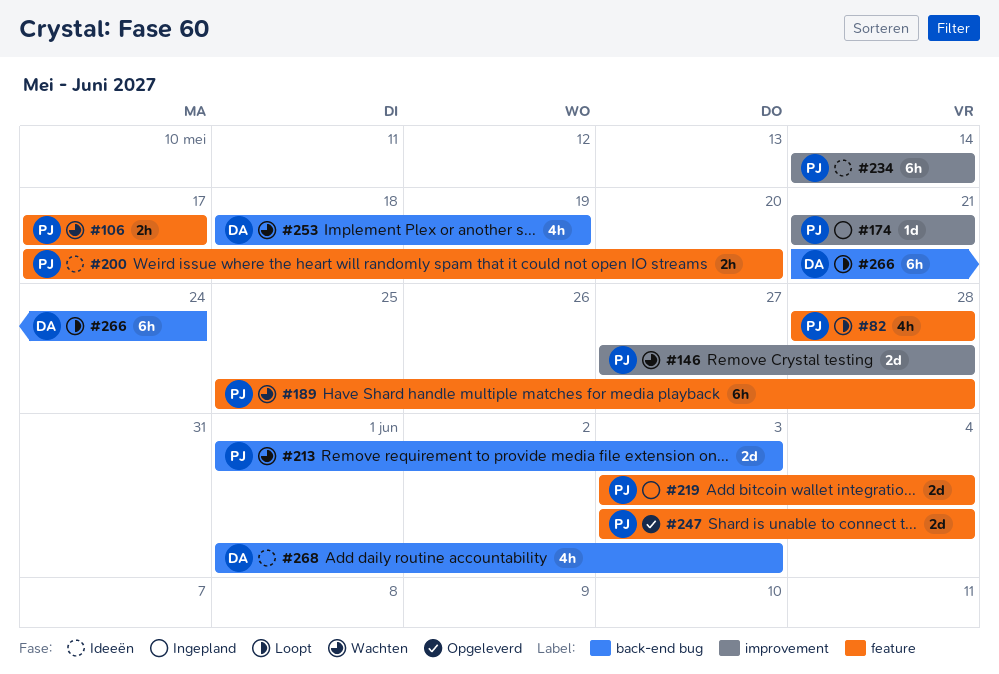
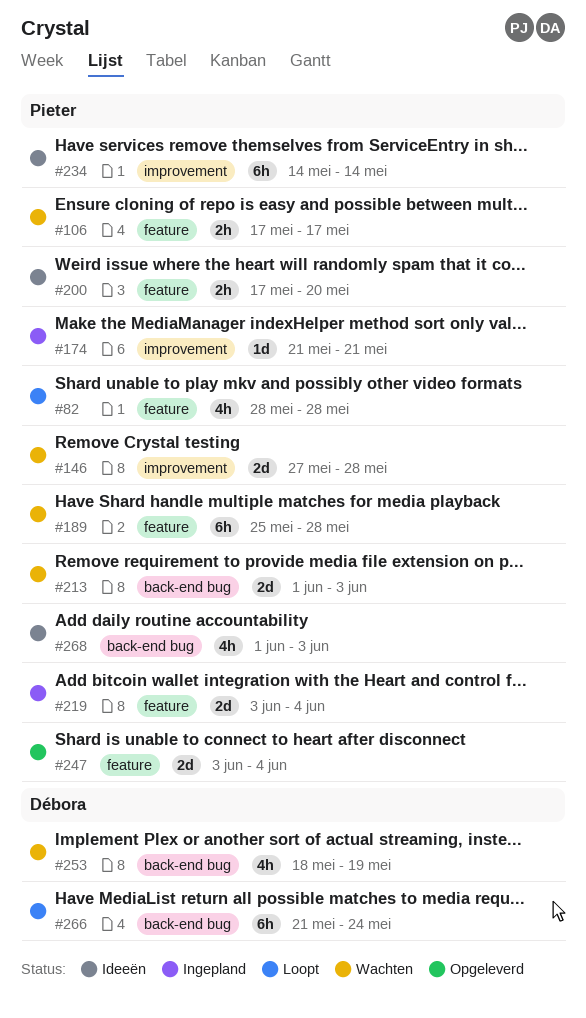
#268, owner: Débora -> Pieter

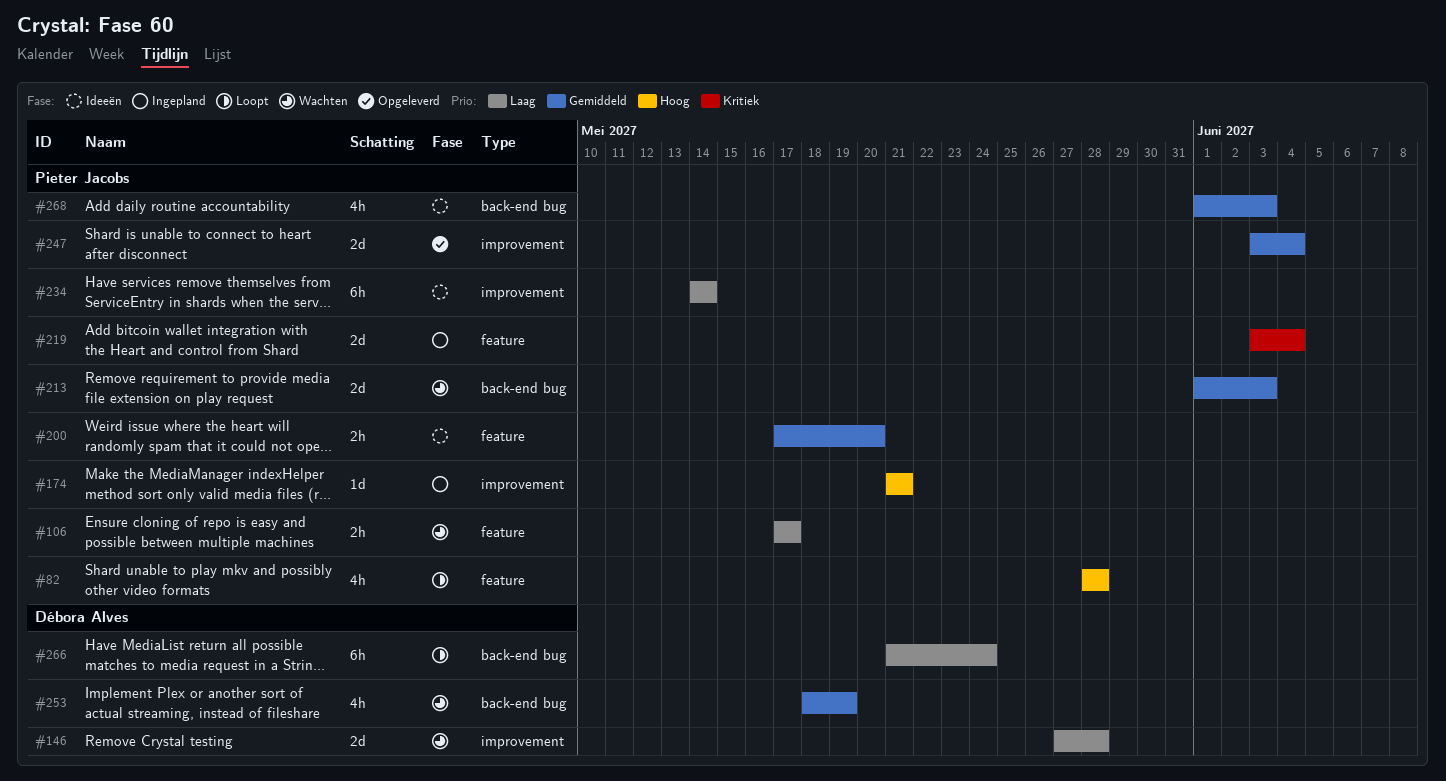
#146, owner: Pieter Jacobs -> Débora Alves
#189: present -> none
#247, label: feature -> improvement

